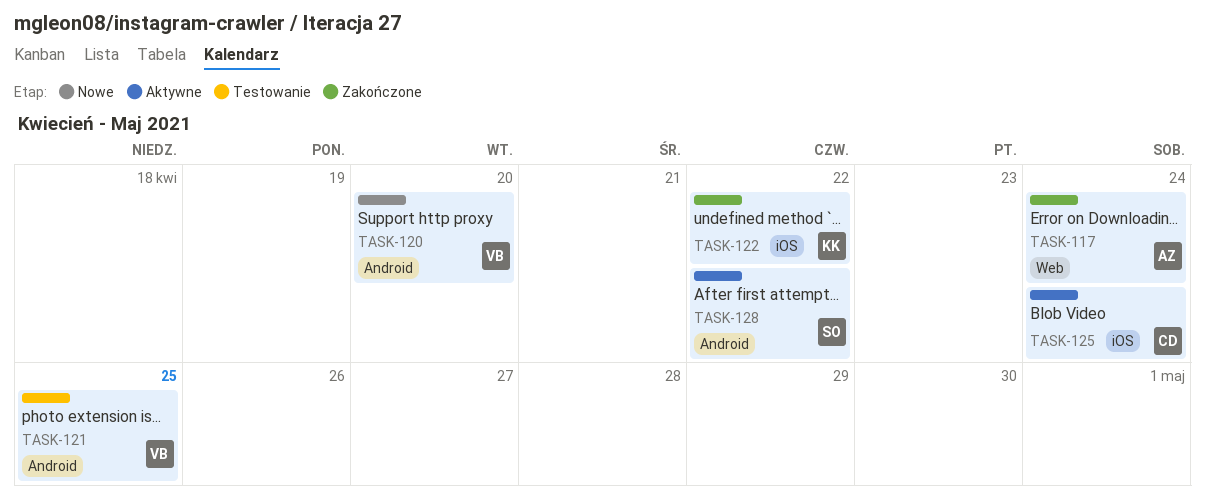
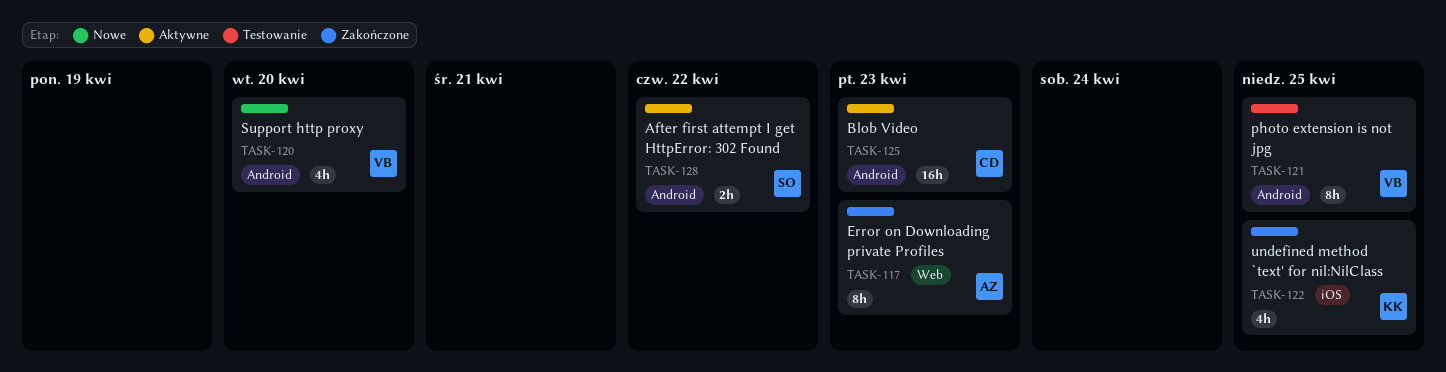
TASK-117, due: Apr 24 -> Apr 23
TASK-122, due: Apr 22 -> Apr 25
TASK-125, label: iOS -> Android
TASK-125, due: Apr 24 -> Apr 23

